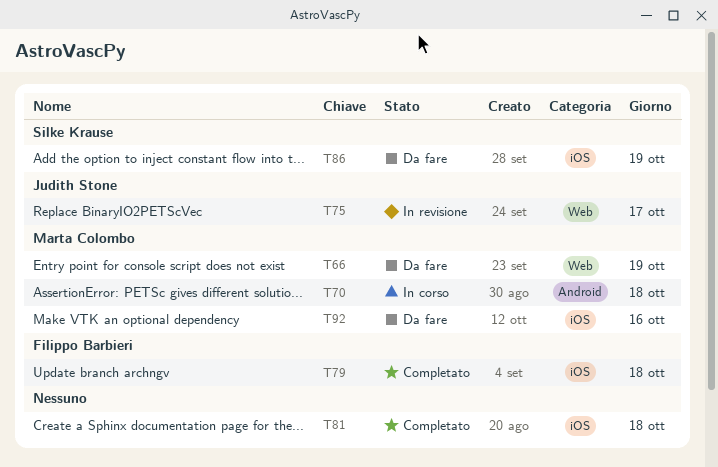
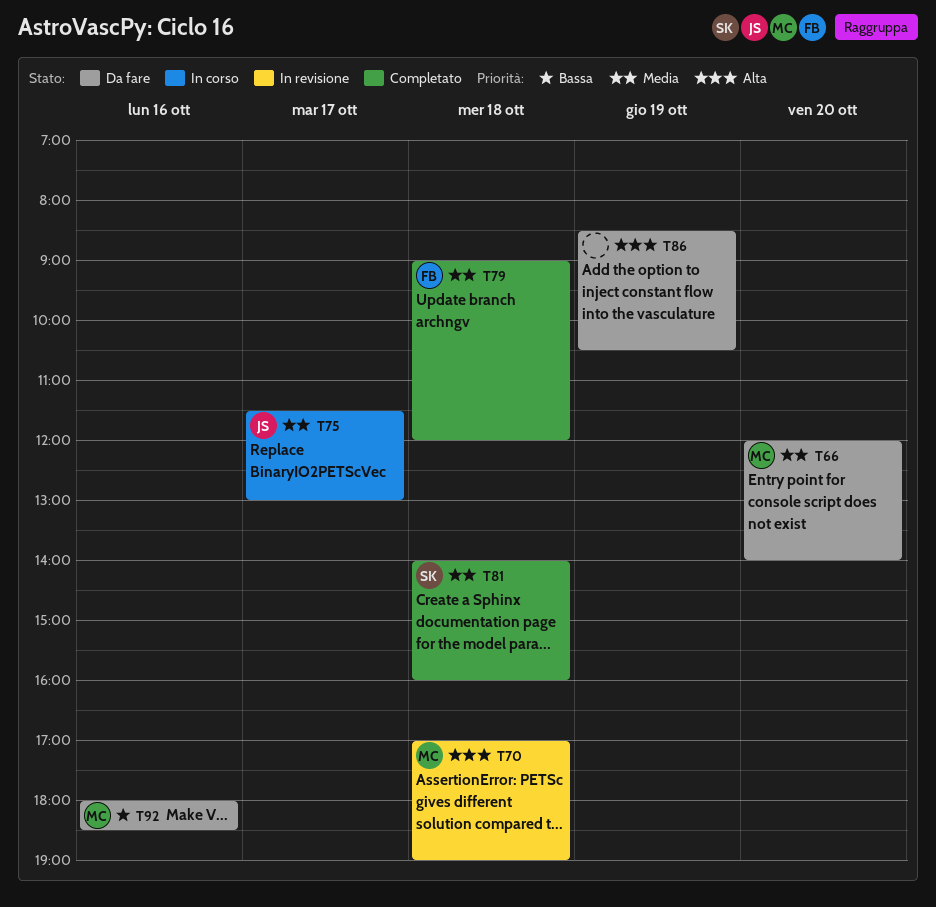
T66, day: Oct 19 -> Oct 20
T70, status: In corso -> In revisione
T75, status: In revisione -> In corso
T81, owner: none -> Silke Krause
T86, owner: Silke Krause -> none

